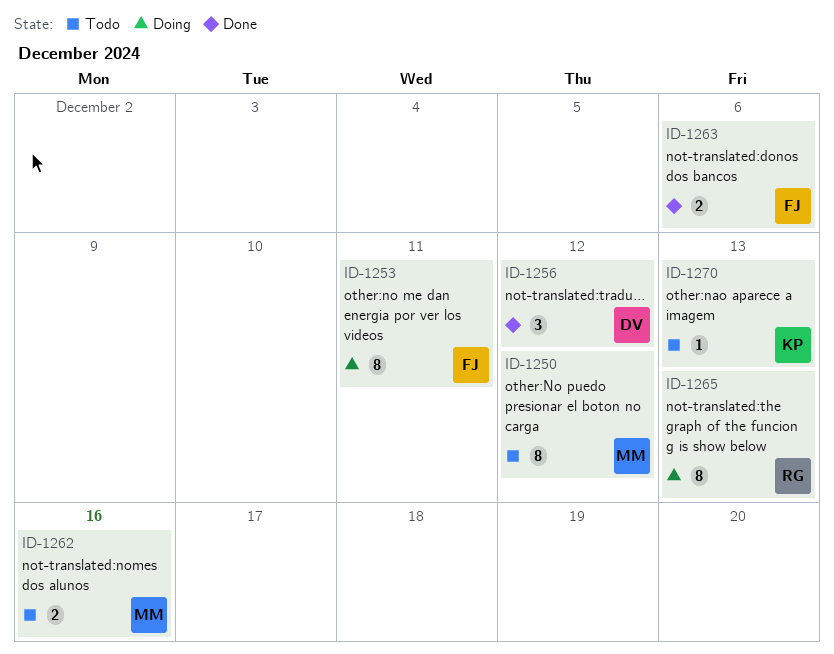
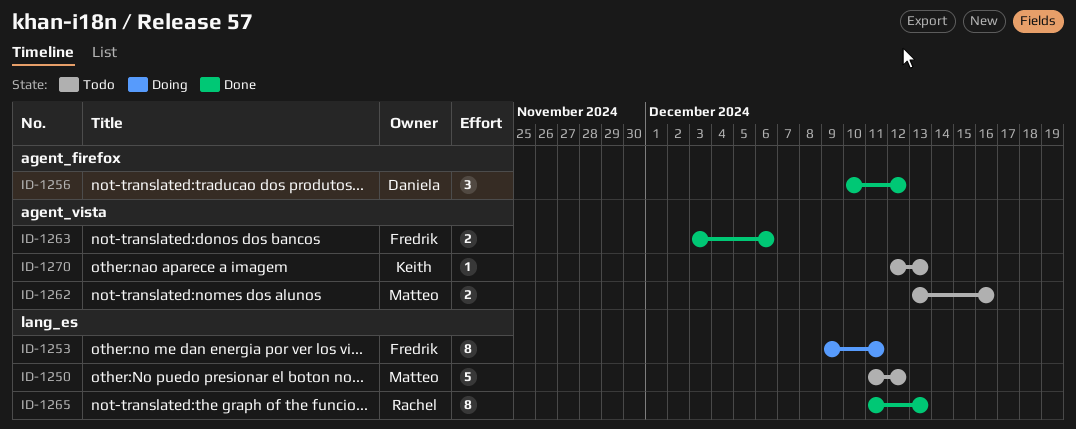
ID-1250, estimate: 8 -> 5
ID-1265, status: Doing -> Done

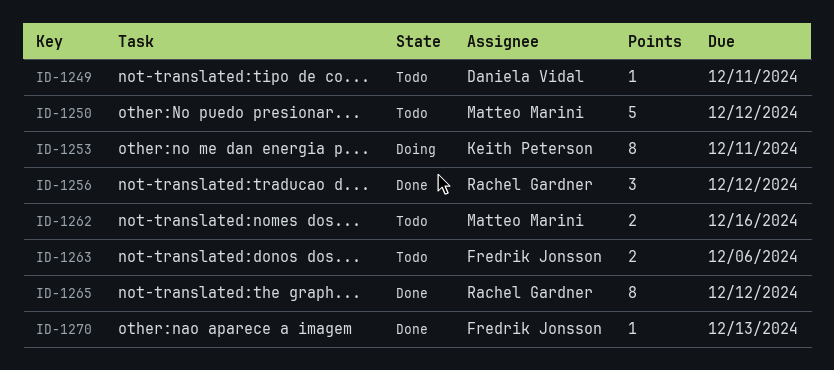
ID-1249: none -> present
ID-1253, owner: Fredrik Jonsson -> Keith Peterson
ID-1256, owner: Daniela Vidal -> Rachel Gardner
ID-1263, status: Done -> Todo
ID-1265, due: Dec 13 -> Dec 12
ID-1270, status: Todo -> Done
ID-1270, owner: Keith Peterson -> Fredrik Jonsson

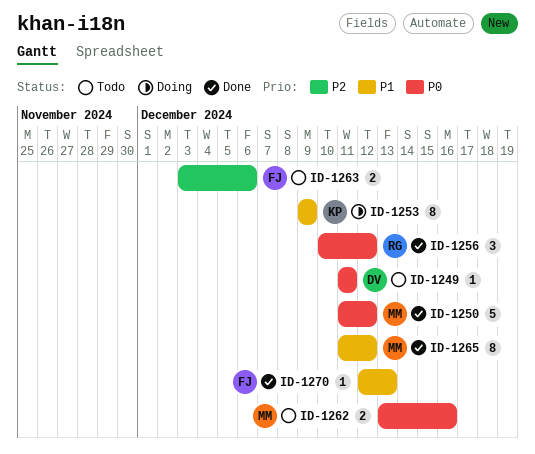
ID-1250, status: Todo -> Done
ID-1253, due: Dec 11 -> Dec 9
ID-1265, owner: Rachel Gardner -> Matteo Marini

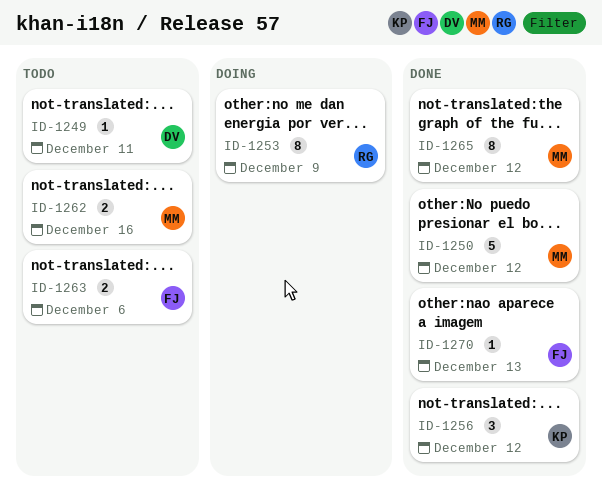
ID-1253, owner: KP -> RG
ID-1256, owner: RG -> KP

